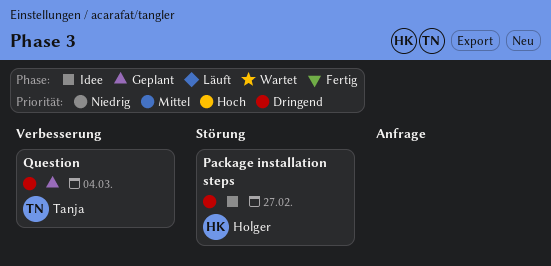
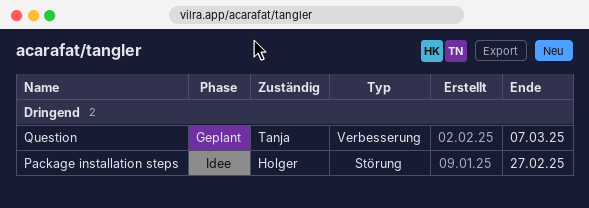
Question, due: Mar 4 -> Mar 7

